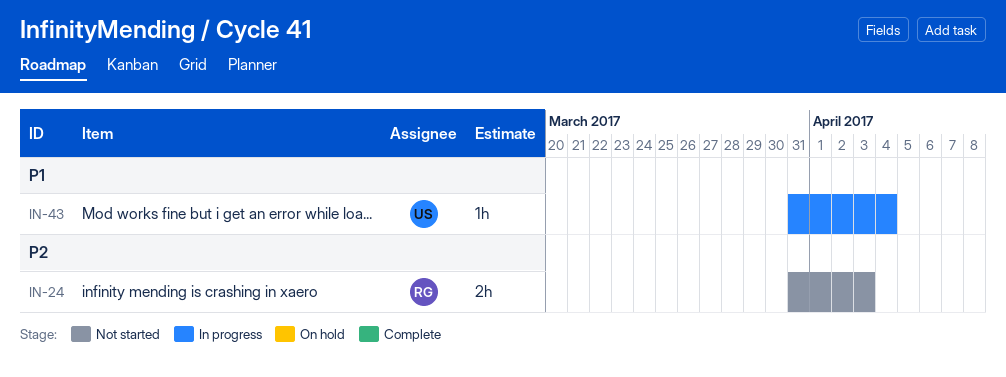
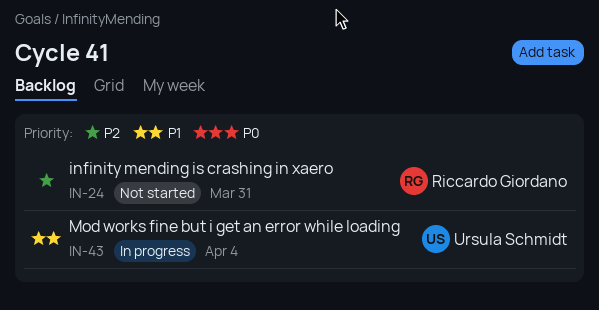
IN-24, due: Apr 3 -> Mar 31

